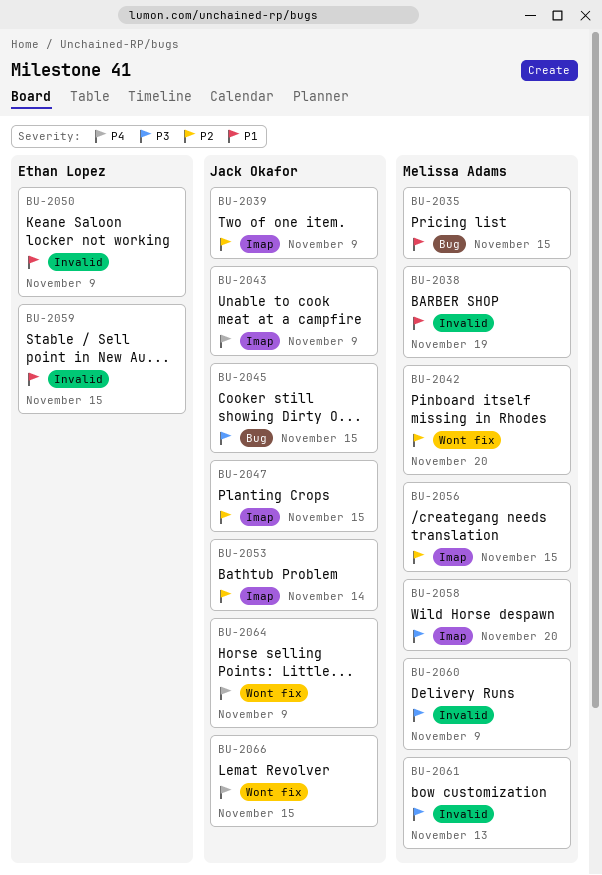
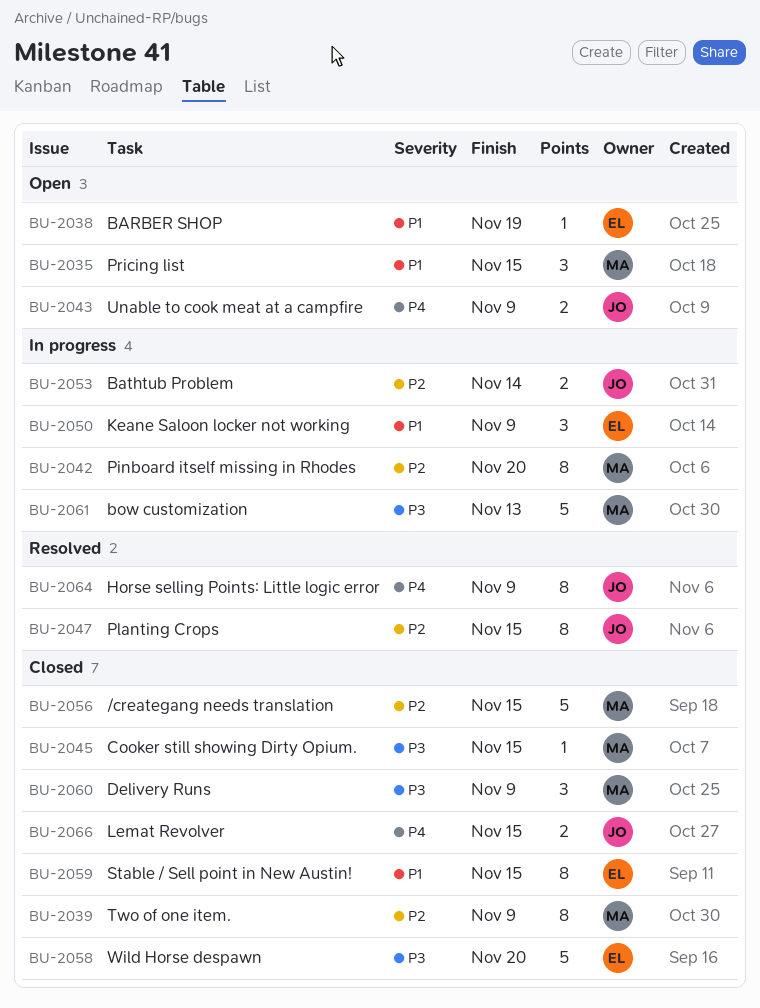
BU-2038, owner: Melissa Adams -> Ethan Lopez
BU-2039, owner: Jack Okafor -> Melissa Adams
BU-2045, owner: Jack Okafor -> Melissa Adams
BU-2058, owner: Melissa Adams -> Ethan Lopez

